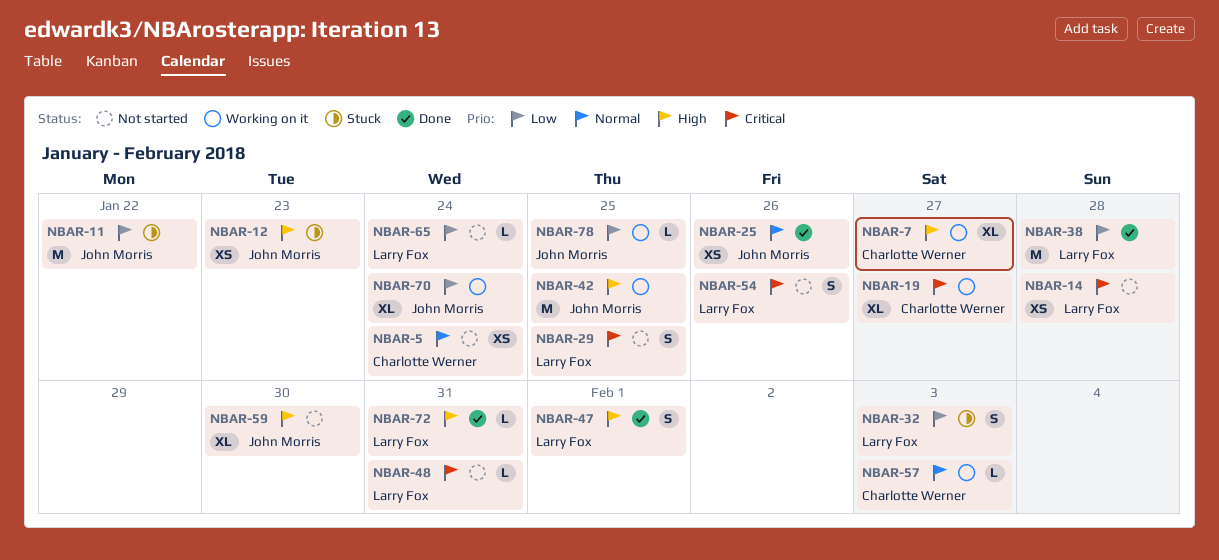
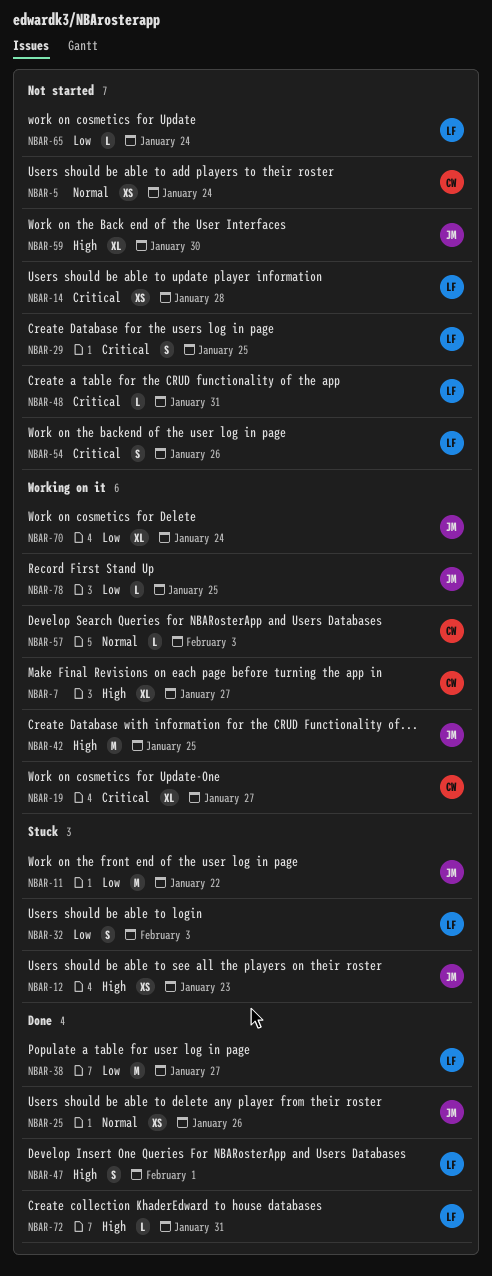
NBAR-38, due: Jan 28 -> Jan 27

